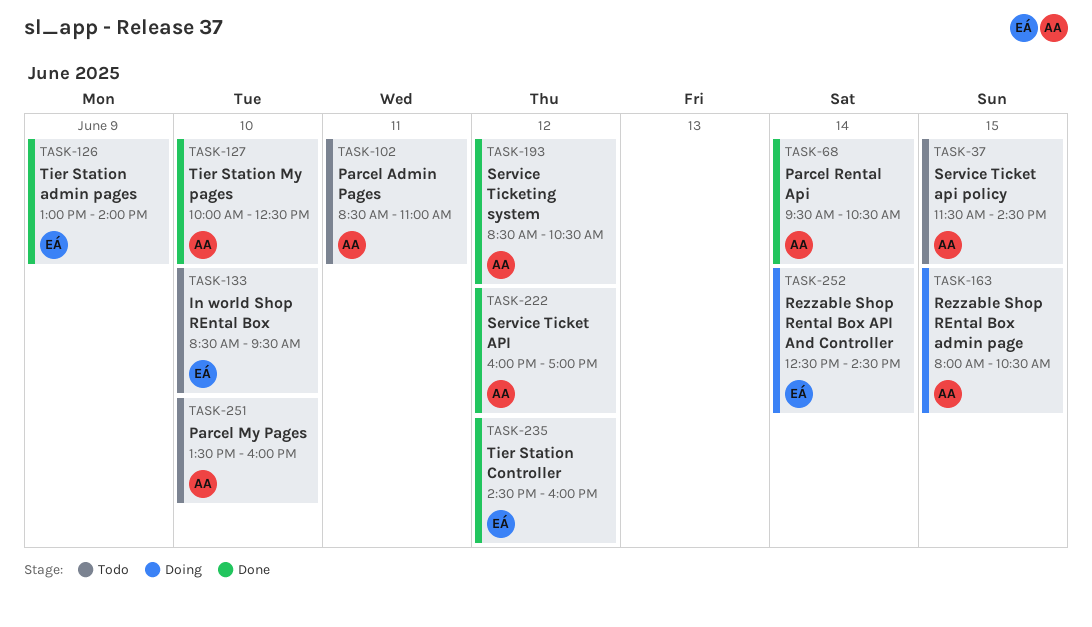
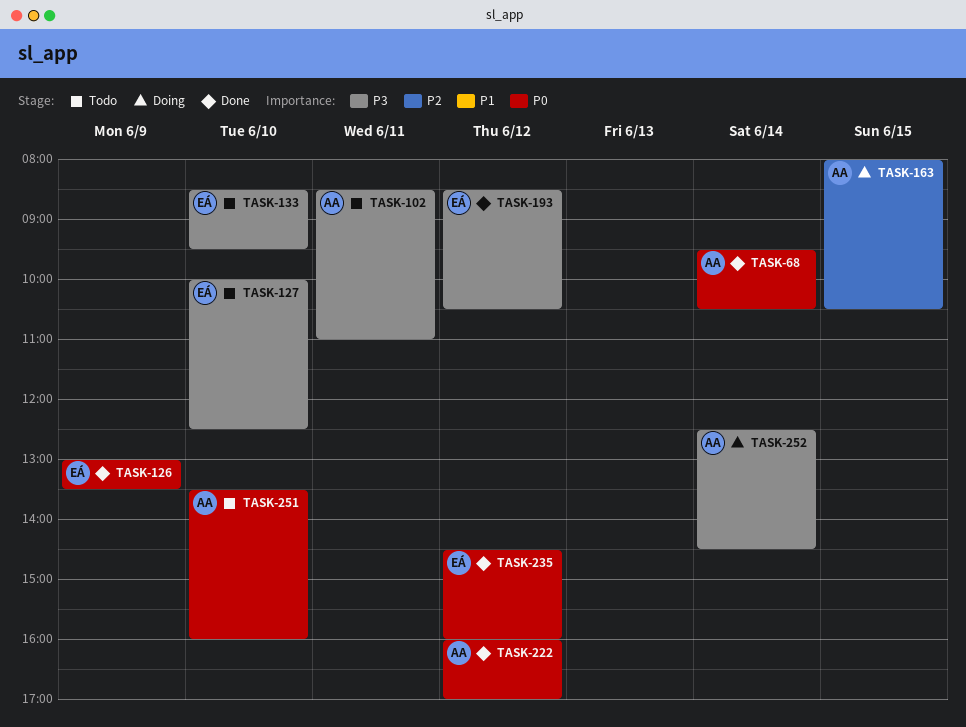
TASK-37: present -> none
TASK-126, ends: 14:00 -> 13:30
TASK-127, status: Done -> Todo
TASK-127, owner: AA -> EÁ
TASK-193, owner: AA -> EÁ
TASK-252, owner: EÁ -> AA

